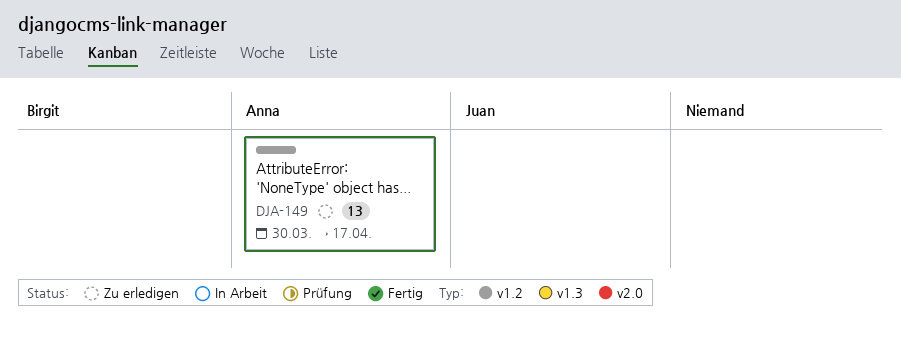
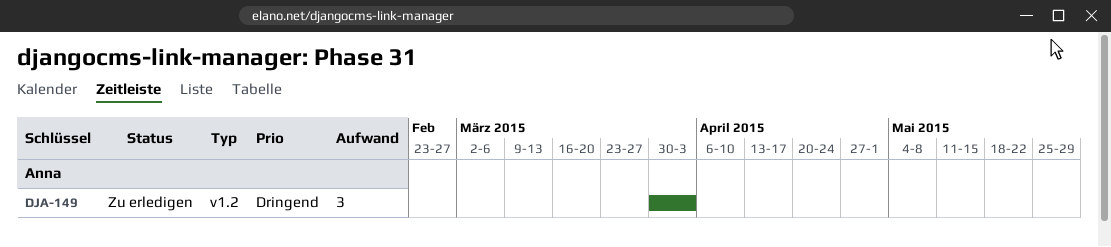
DJA-149, estimate: 13 -> 3
DJA-149, due: Apr 17 -> Apr 3

